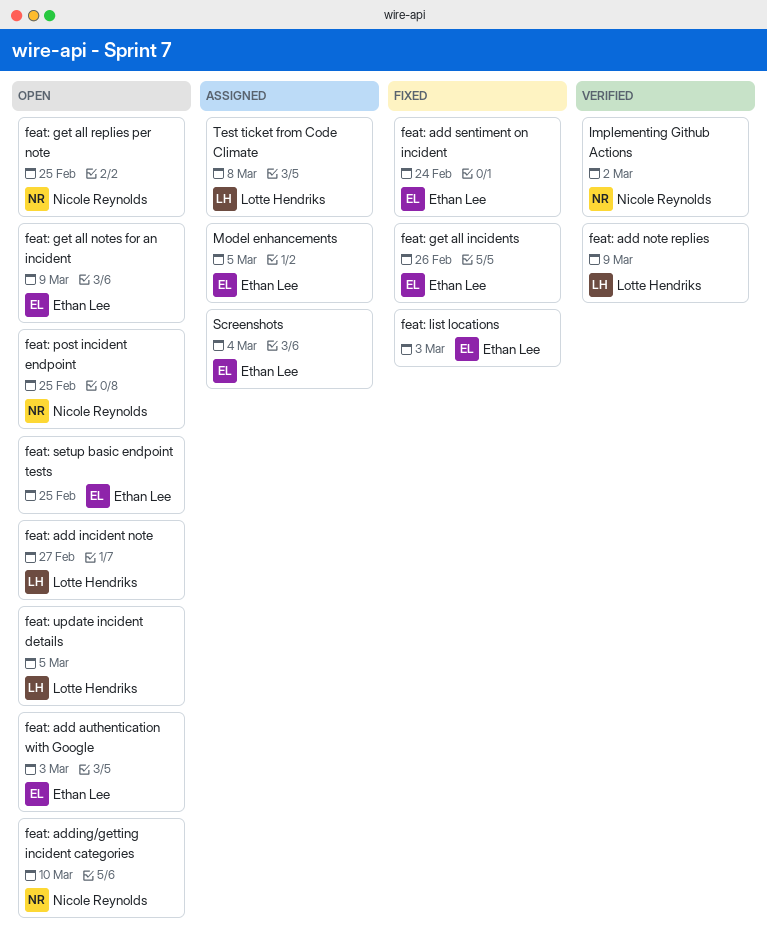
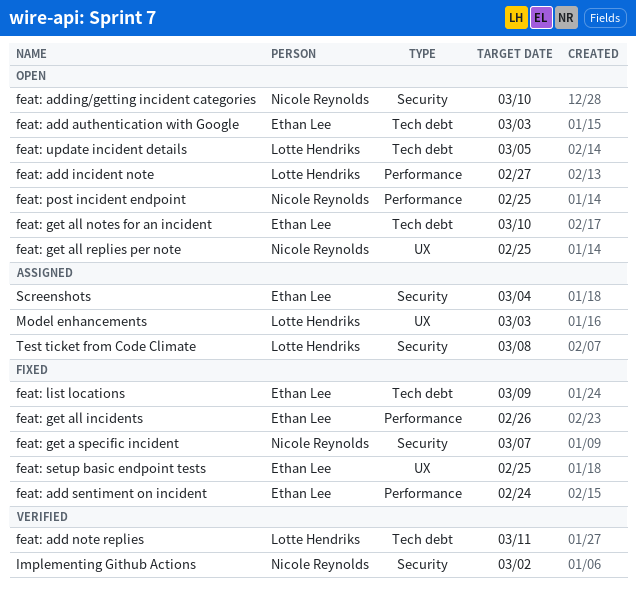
feat: add note replies, due: Mar 9 -> Mar 11
feat: get a specific incident: none -> present
feat: get all notes for an incident, due: Mar 9 -> Mar 10
feat: list locations, due: Mar 3 -> Mar 9
feat: setup basic endpoint tests, status: Open -> Fixed
Model enhancements, owner: Ethan Lee -> Lotte Hendriks
Model enhancements, due: Mar 5 -> Mar 3

